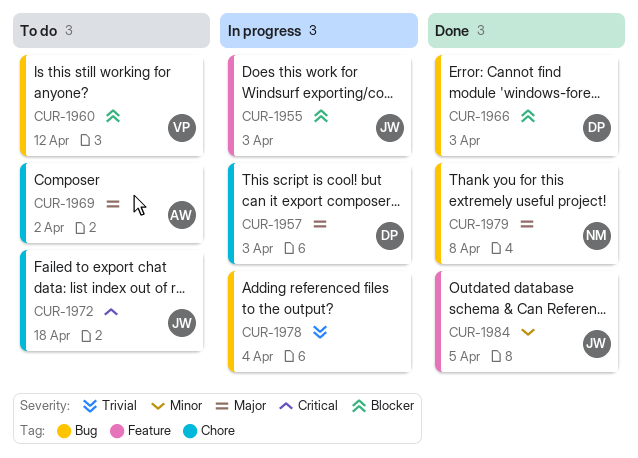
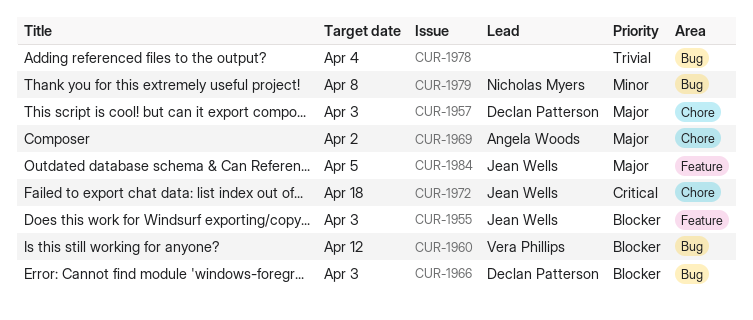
CUR-1979, priority: Major -> Minor
CUR-1984, priority: Minor -> Major

